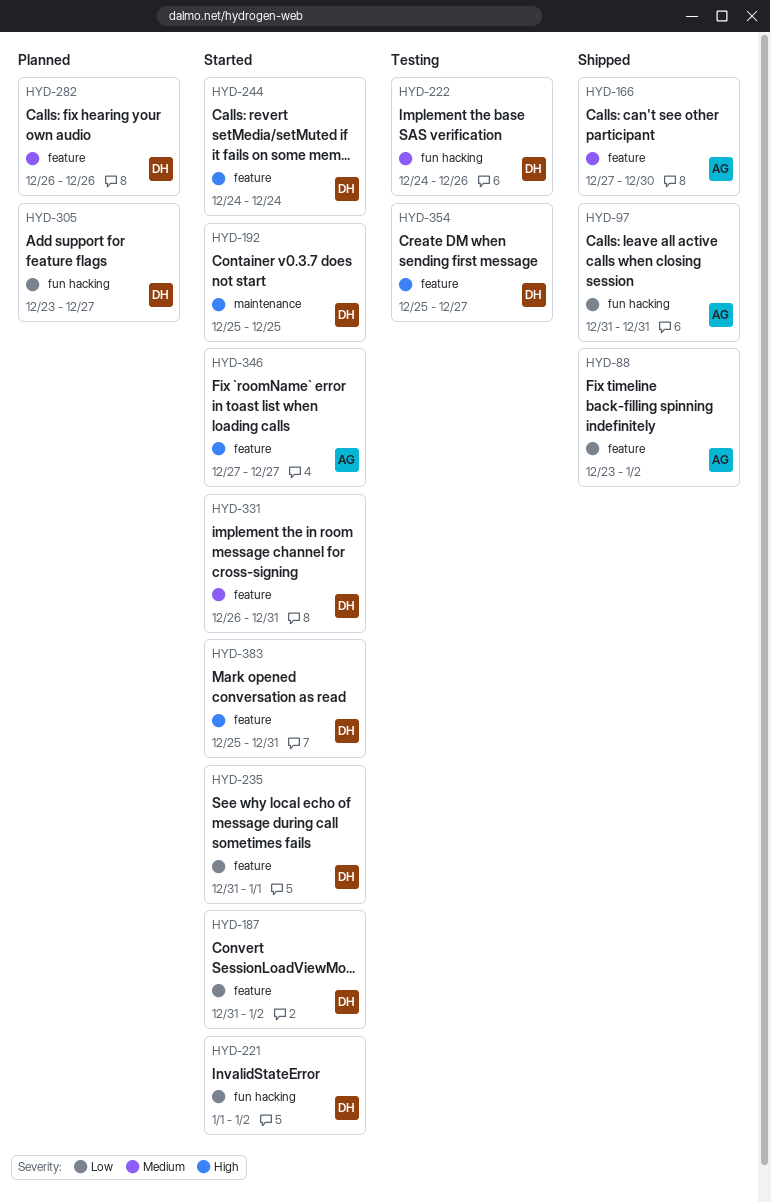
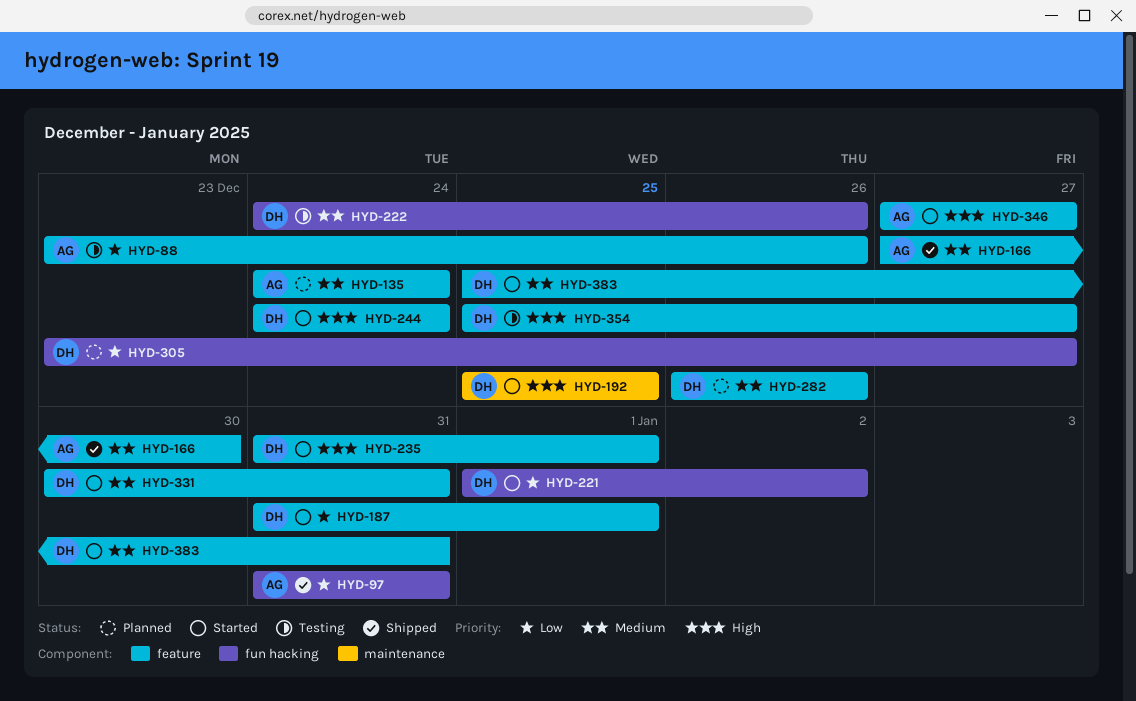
HYD-88, status: Shipped -> Testing
HYD-88, due: Jan 2 -> Dec 26
HYD-135: none -> present
HYD-187, due: Jan 2 -> Jan 1
HYD-235, priority: Low -> High
HYD-331, start: Dec 26 -> Dec 30
HYD-383, priority: High -> Medium

